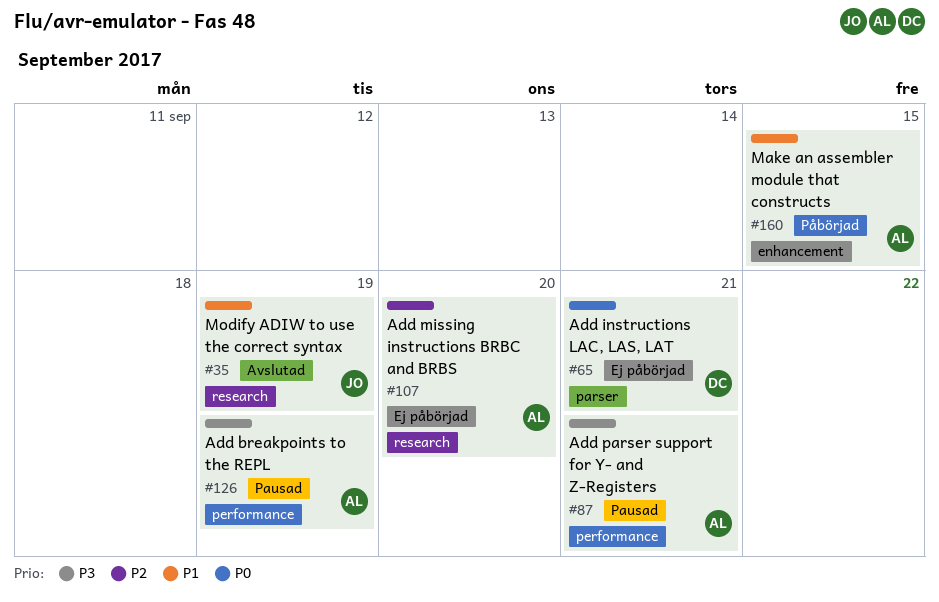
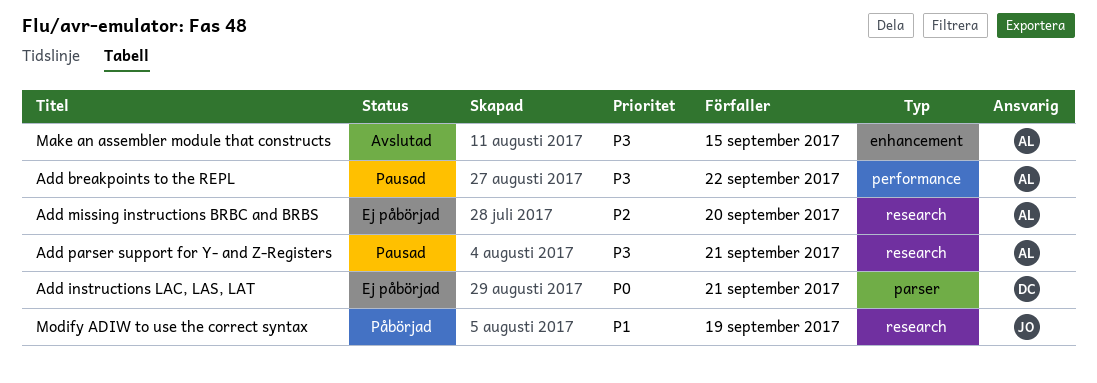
Add breakpoints to the REPL, due: Sep 19 -> Sep 22
Add parser support for Y- and Z-Registers, label: performance -> research
Make an assembler module that constructs, status: Påbörjad -> Avslutad
Make an assembler module that constructs, priority: P1 -> P3
Modify ADIW to use the correct syntax, status: Avslutad -> Påbörjad

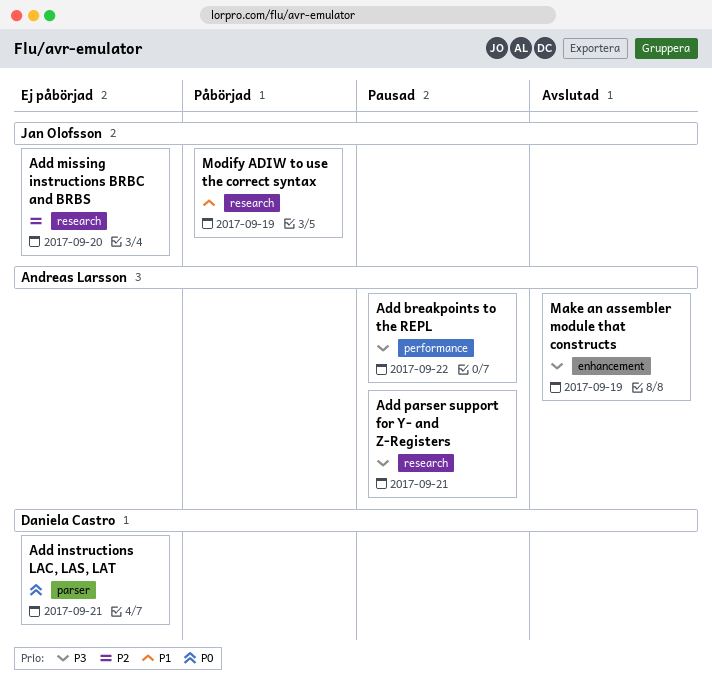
Add missing instructions BRBC and BRBS, owner: Andreas Larsson -> Jan Olofsson
Make an assembler module that constructs, due: Sep 15 -> Sep 19

